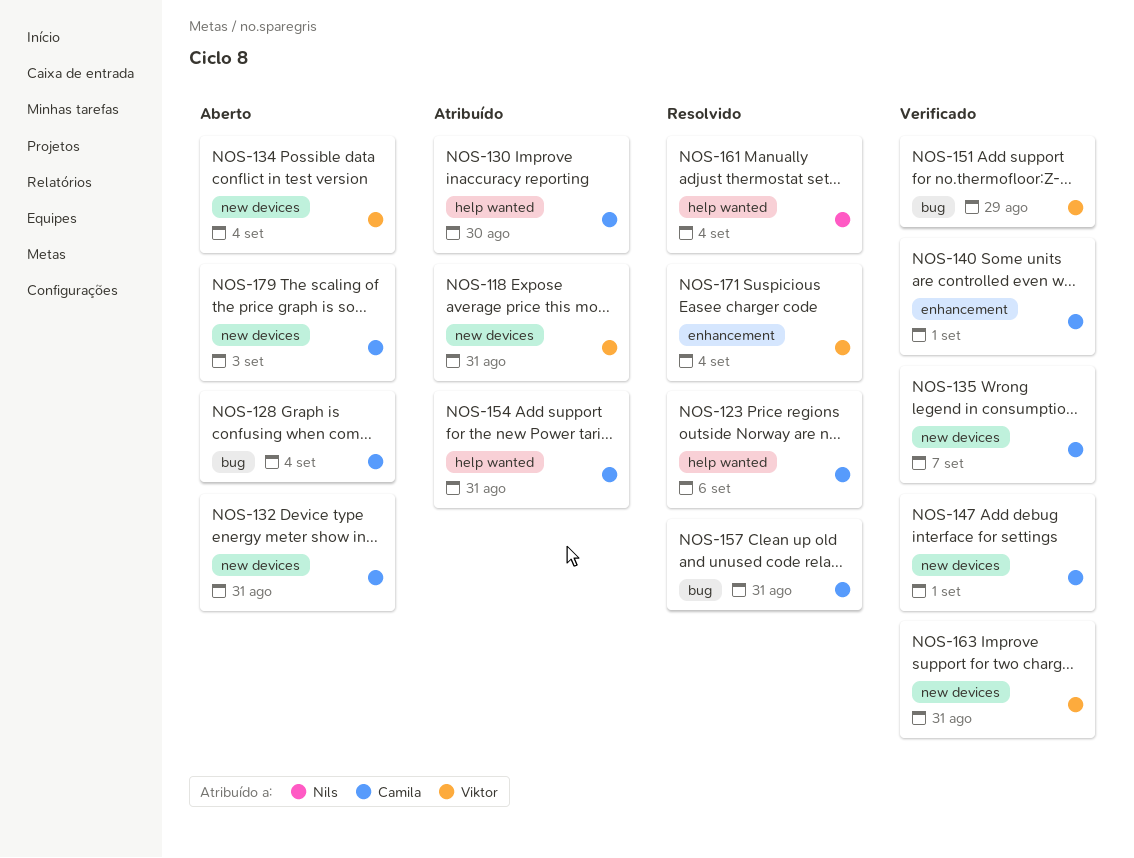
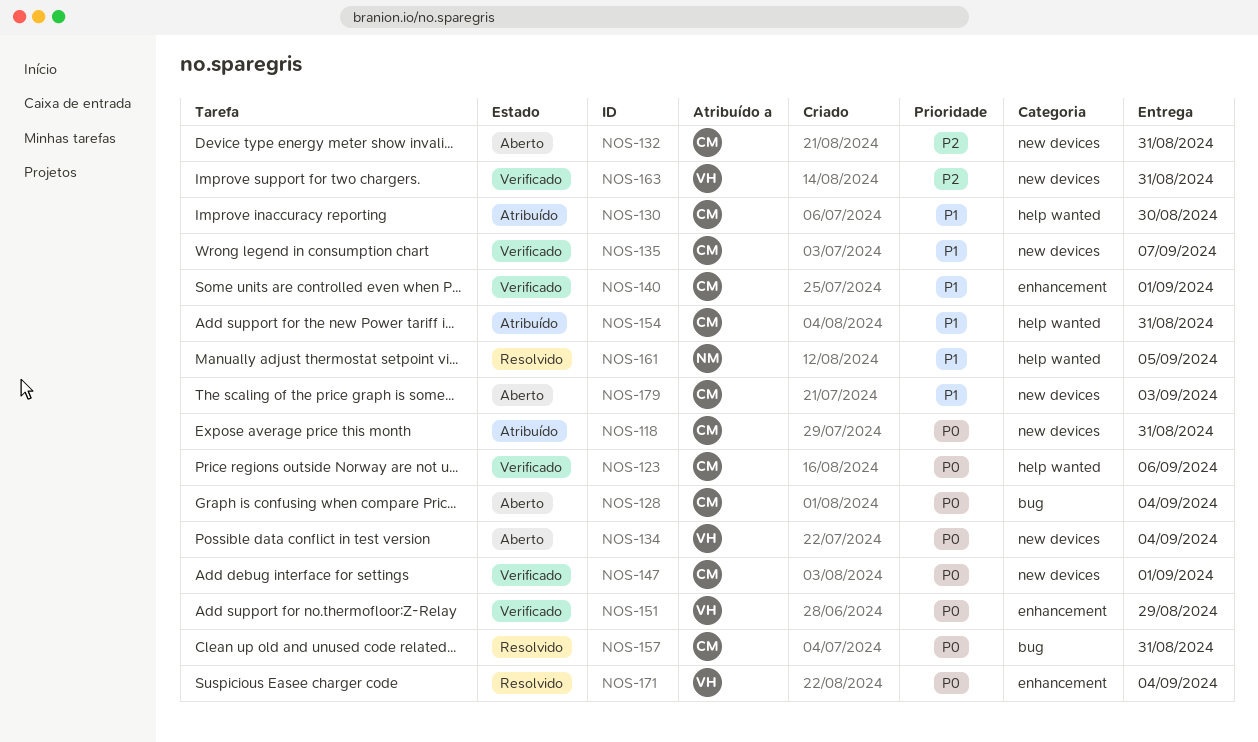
NOS-118, owner: Viktor -> Camila
NOS-123, status: Resolvido -> Verificado
NOS-151, label: bug -> enhancement
NOS-161, due: Sep 4 -> Sep 5

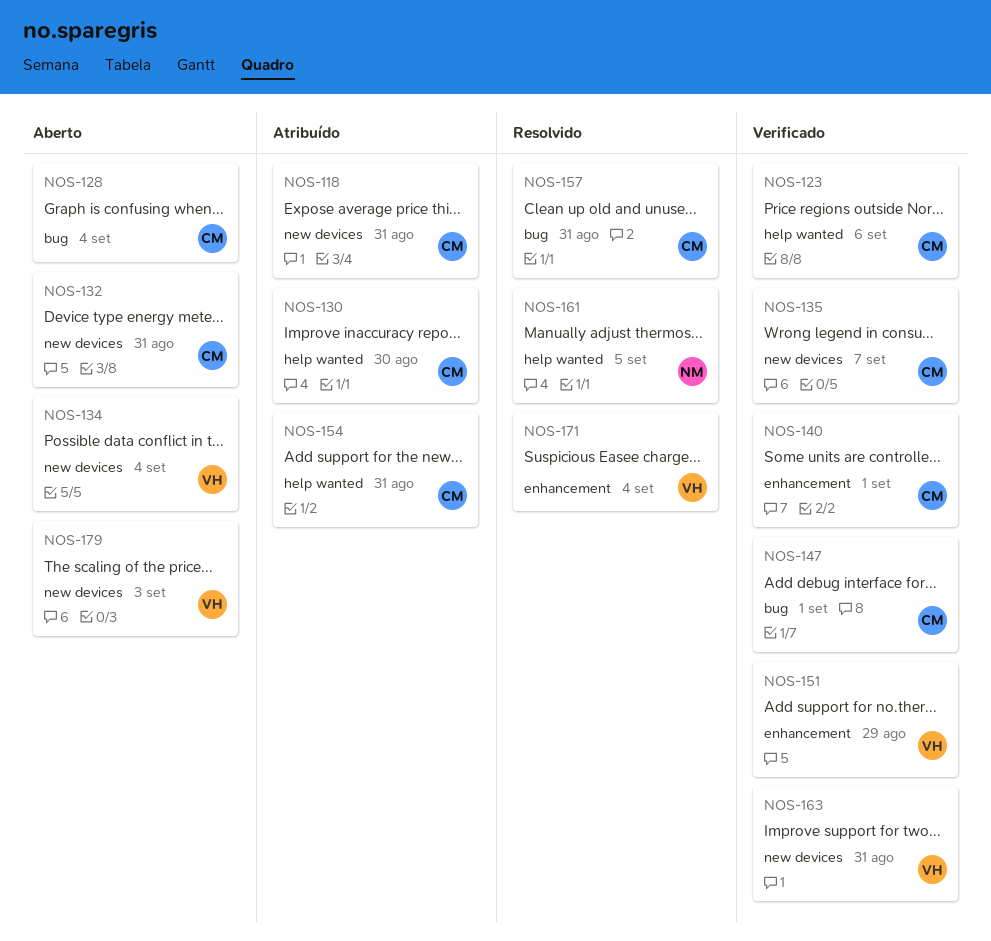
NOS-147, label: new devices -> bug
NOS-179, owner: CM -> VH

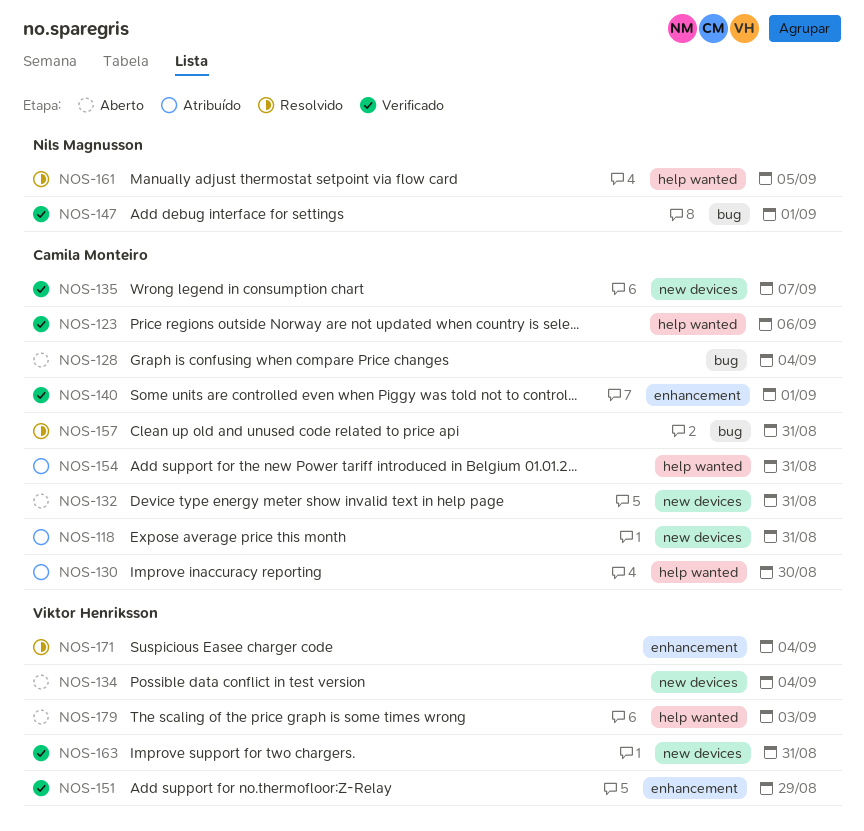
NOS-147, owner: Camila Monteiro -> Nils Magnusson
NOS-179, label: new devices -> help wanted

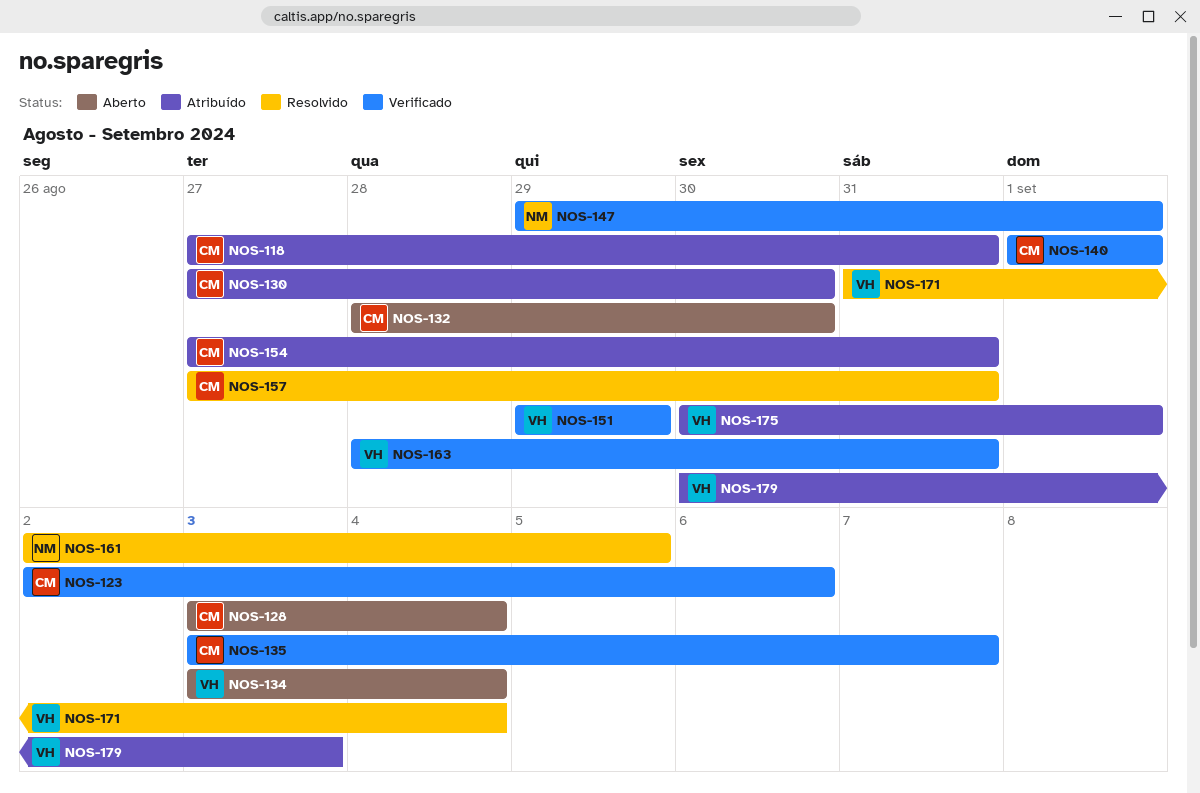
NOS-132, due: Aug 31 -> Aug 30
NOS-175: none -> present
NOS-179, status: Aberto -> Atribuído

